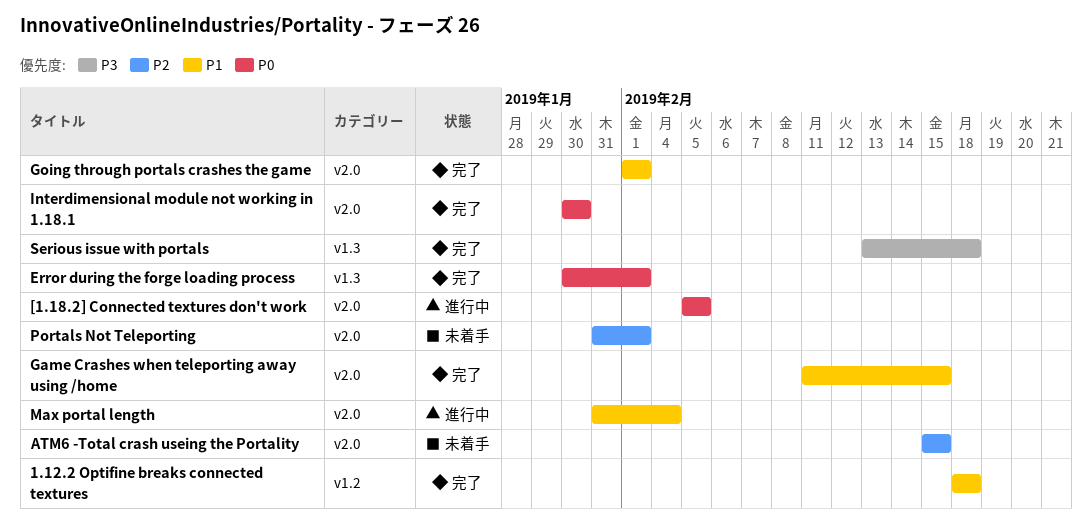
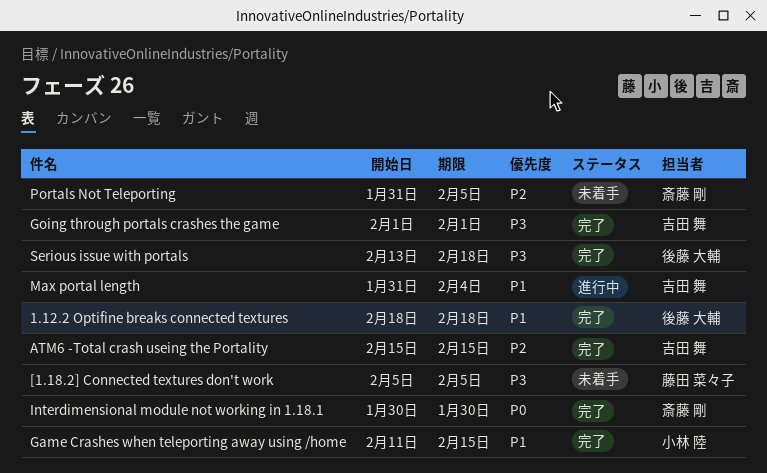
[1.18.2] Connected textures don't work, status: 進行中 -> 未着手
[1.18.2] Connected textures don't work, priority: P0 -> P3
ATM6 -Total crash useing the Portality, status: 未着手 -> 完了
Error during the forge loading process: present -> none
Going through portals crashes the game, priority: P1 -> P3
Portals Not Teleporting, due: Feb 1 -> Feb 5

